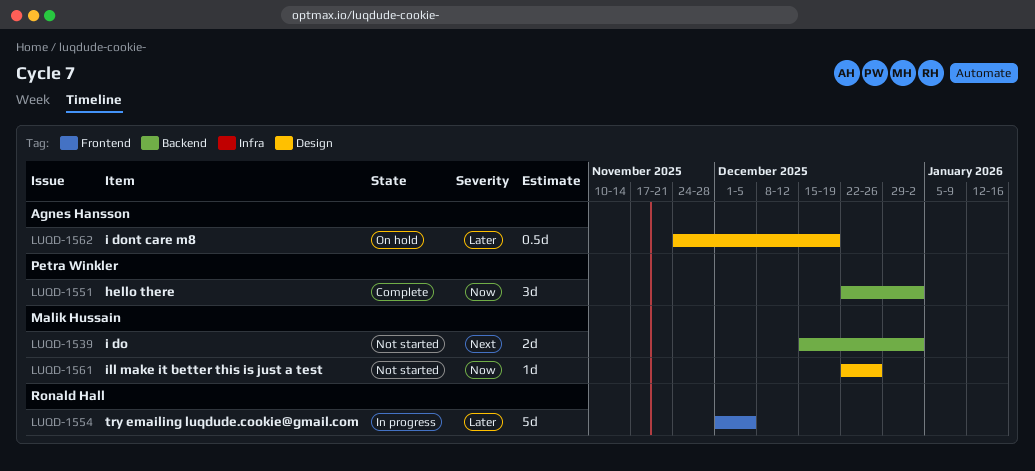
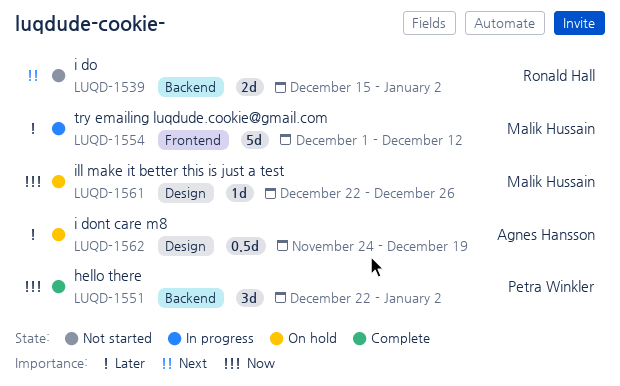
LUQD-1539, owner: Malik Hussain -> Ronald Hall
LUQD-1554, owner: Ronald Hall -> Malik Hussain
LUQD-1554, due: Dec 5 -> Dec 12
LUQD-1561, status: Not started -> On hold

